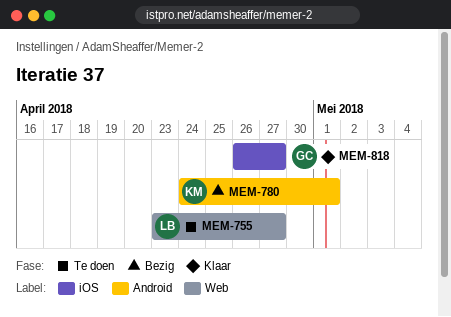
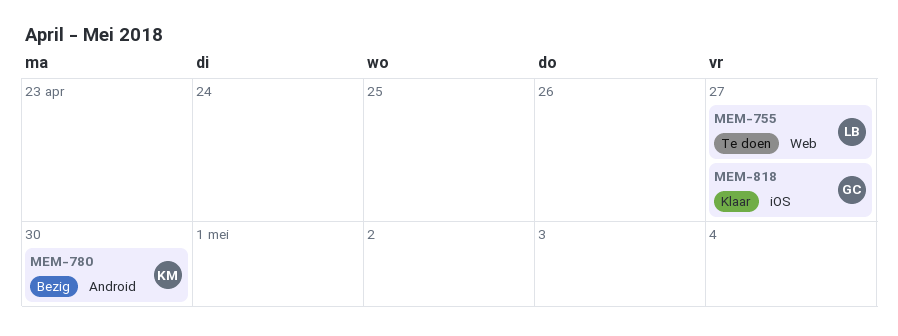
MEM-780, due: May 1 -> Apr 30

